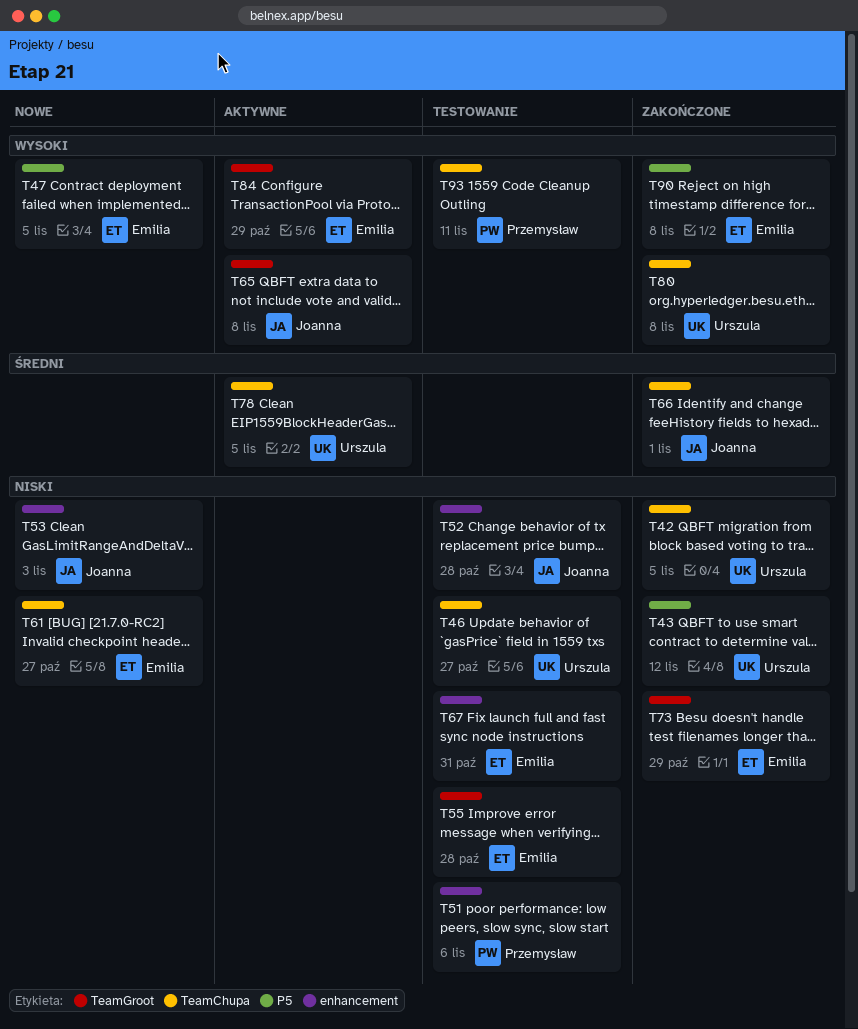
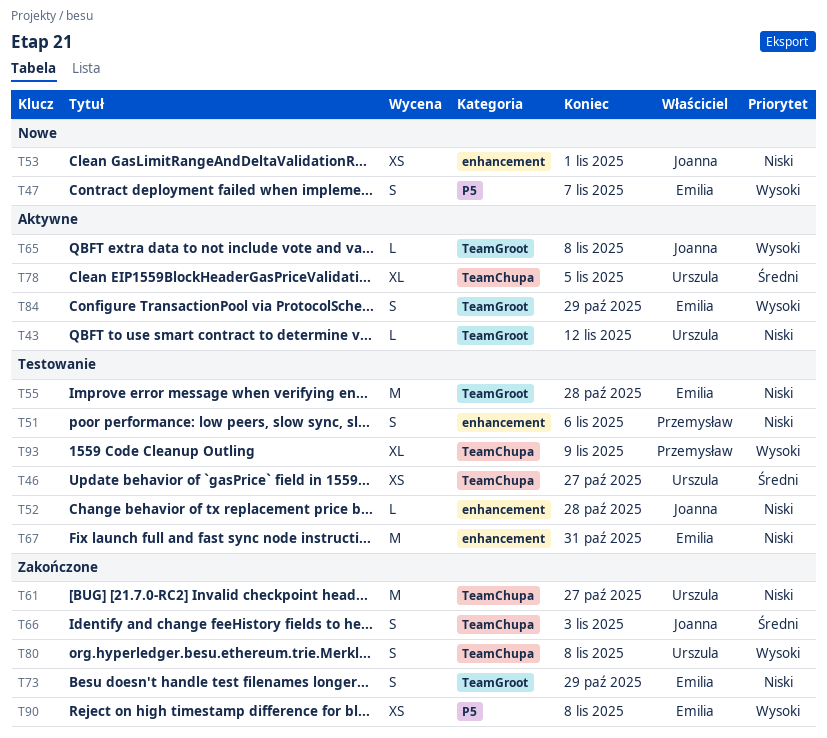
T42: present -> none
T43, status: Zakończone -> Aktywne
T43, label: P5 -> TeamGroot
T46, priority: Niski -> Średni
T47, due: Nov 5 -> Nov 7
T53, due: Nov 3 -> Nov 1
T61, status: Nowe -> Zakończone
T61, owner: Emilia -> Urszula
T66, due: Nov 1 -> Nov 3
T93, due: Nov 11 -> Nov 9

